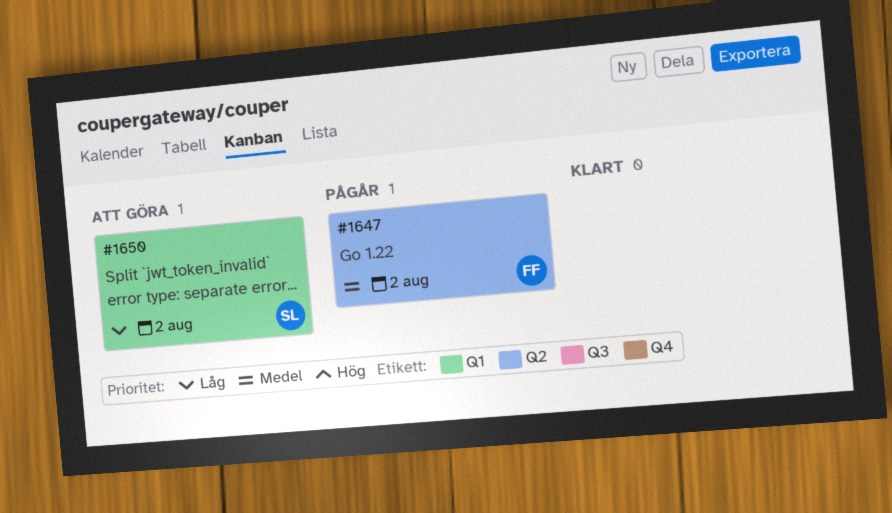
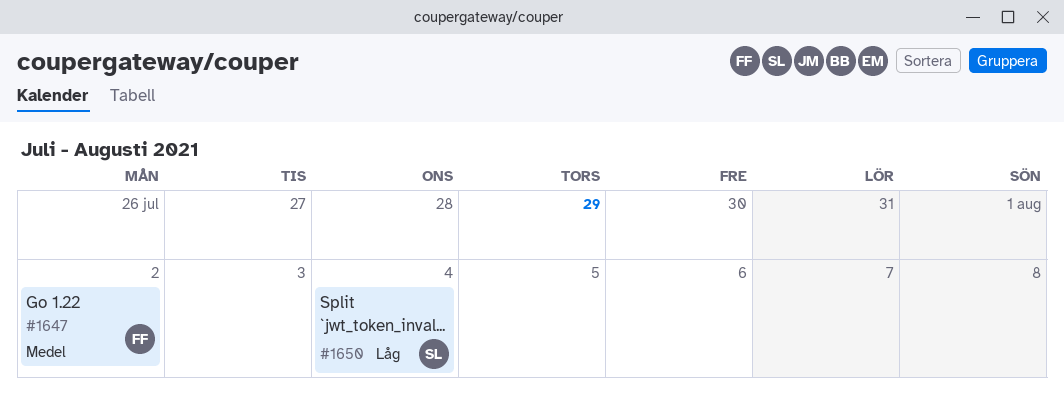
#1650, due: Aug 2 -> Aug 4

